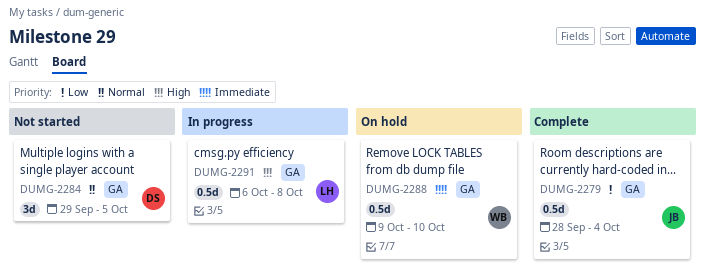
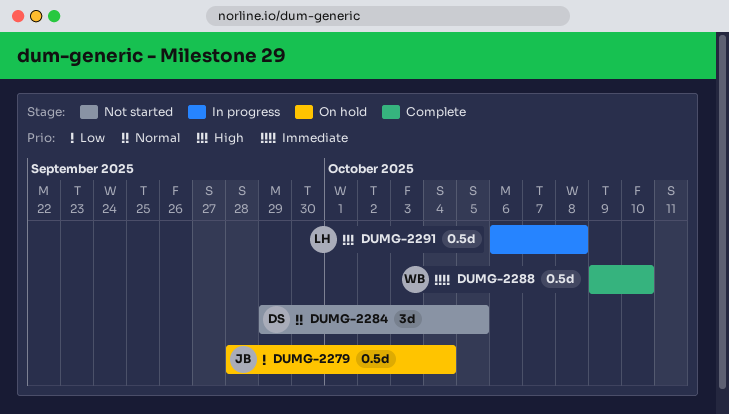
DUMG-2279, status: Complete -> On hold
DUMG-2288, status: On hold -> Complete

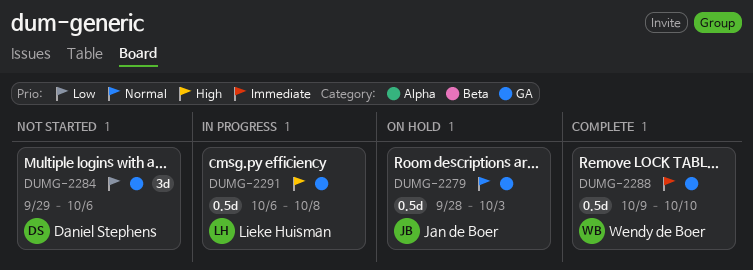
DUMG-2279, priority: Low -> Normal
DUMG-2279, due: Oct 4 -> Oct 3
DUMG-2284, priority: Normal -> Low
DUMG-2284, due: Oct 5 -> Oct 6

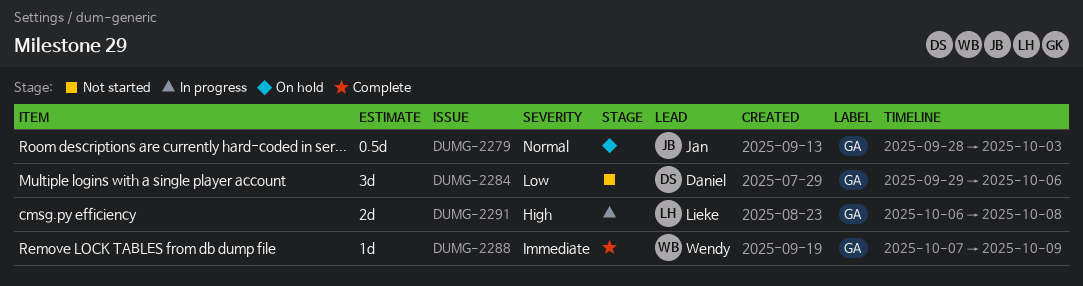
DUMG-2288, estimate: 0.5d -> 1d
DUMG-2288, start: Oct 9 -> Oct 7
DUMG-2288, due: Oct 10 -> Oct 9
DUMG-2291, estimate: 0.5d -> 2d

